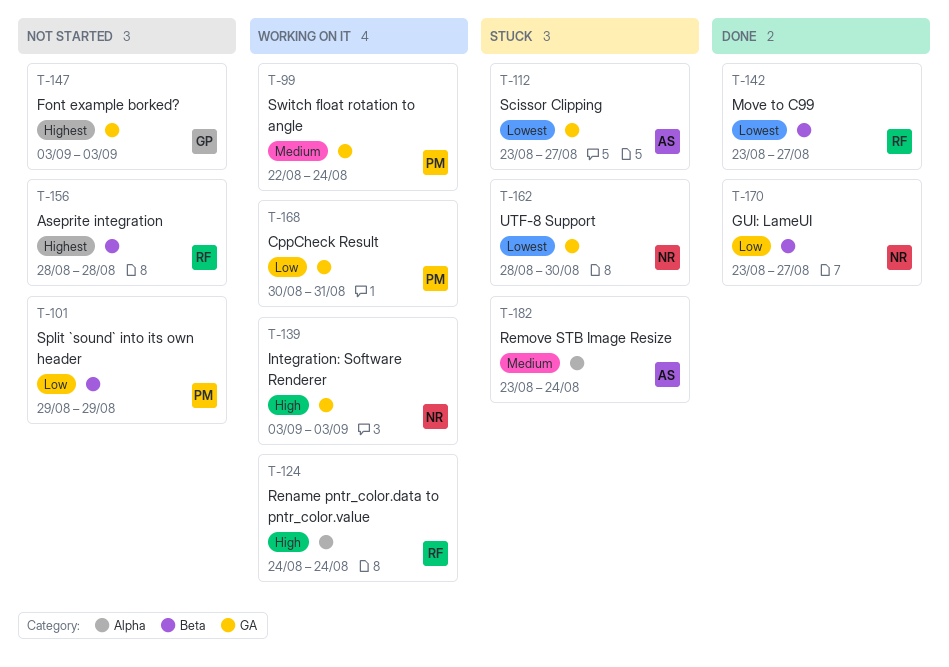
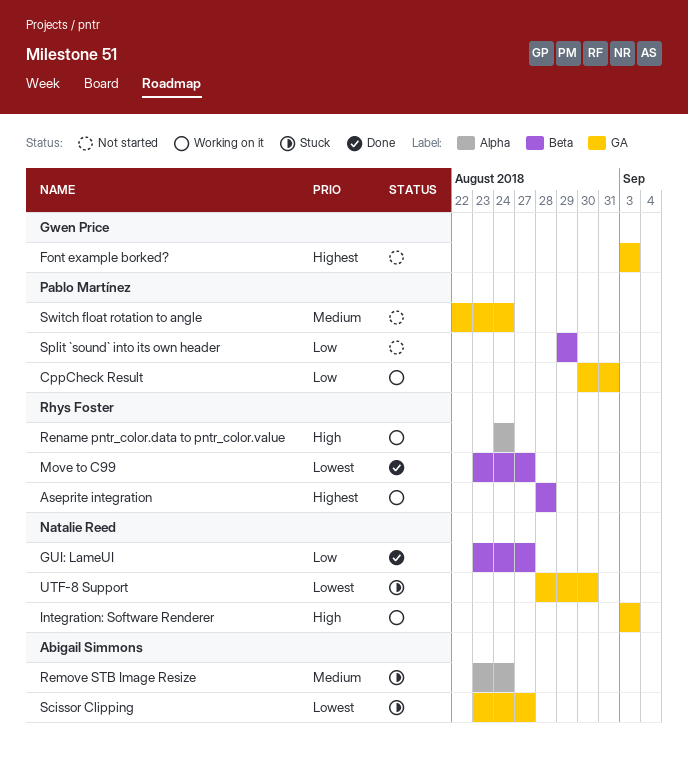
Aseprite integration, status: Not started -> Working on it
Switch float rotation to angle, status: Working on it -> Not started

